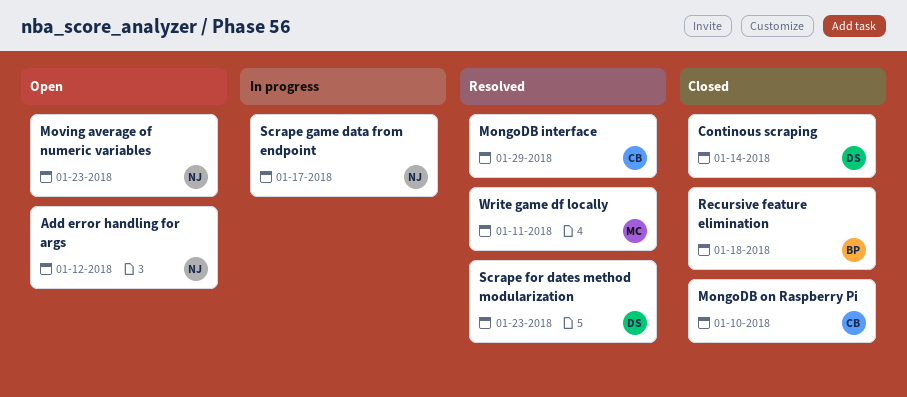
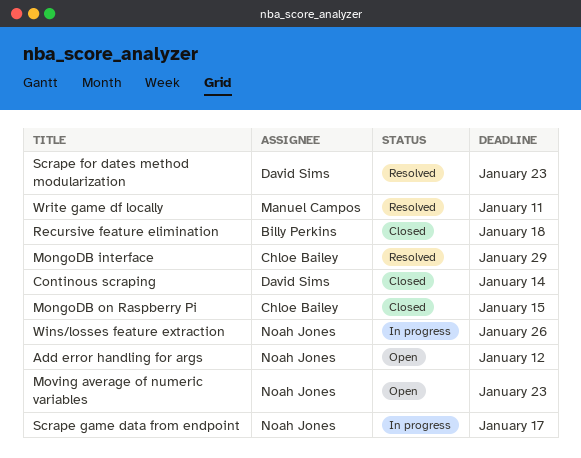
MongoDB on Raspberry Pi, due: Jan 10 -> Jan 15
Wins/losses feature extraction: none -> present

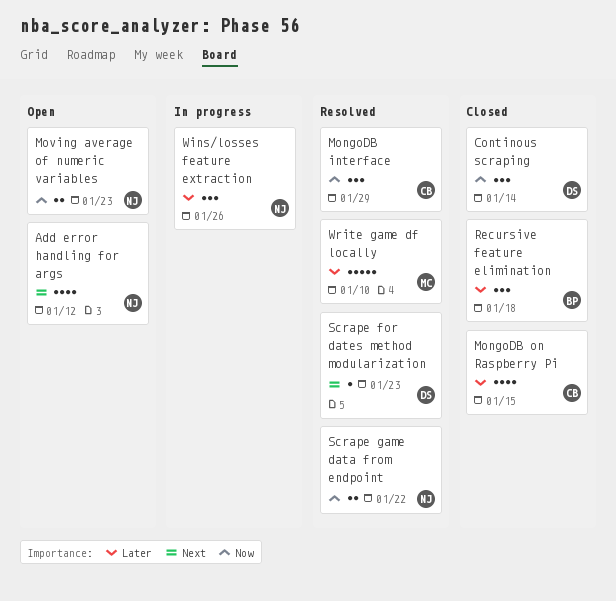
Scrape game data from endpoint, status: In progress -> Resolved
Scrape game data from endpoint, due: Jan 17 -> Jan 22
Write game df locally, due: Jan 11 -> Jan 10

